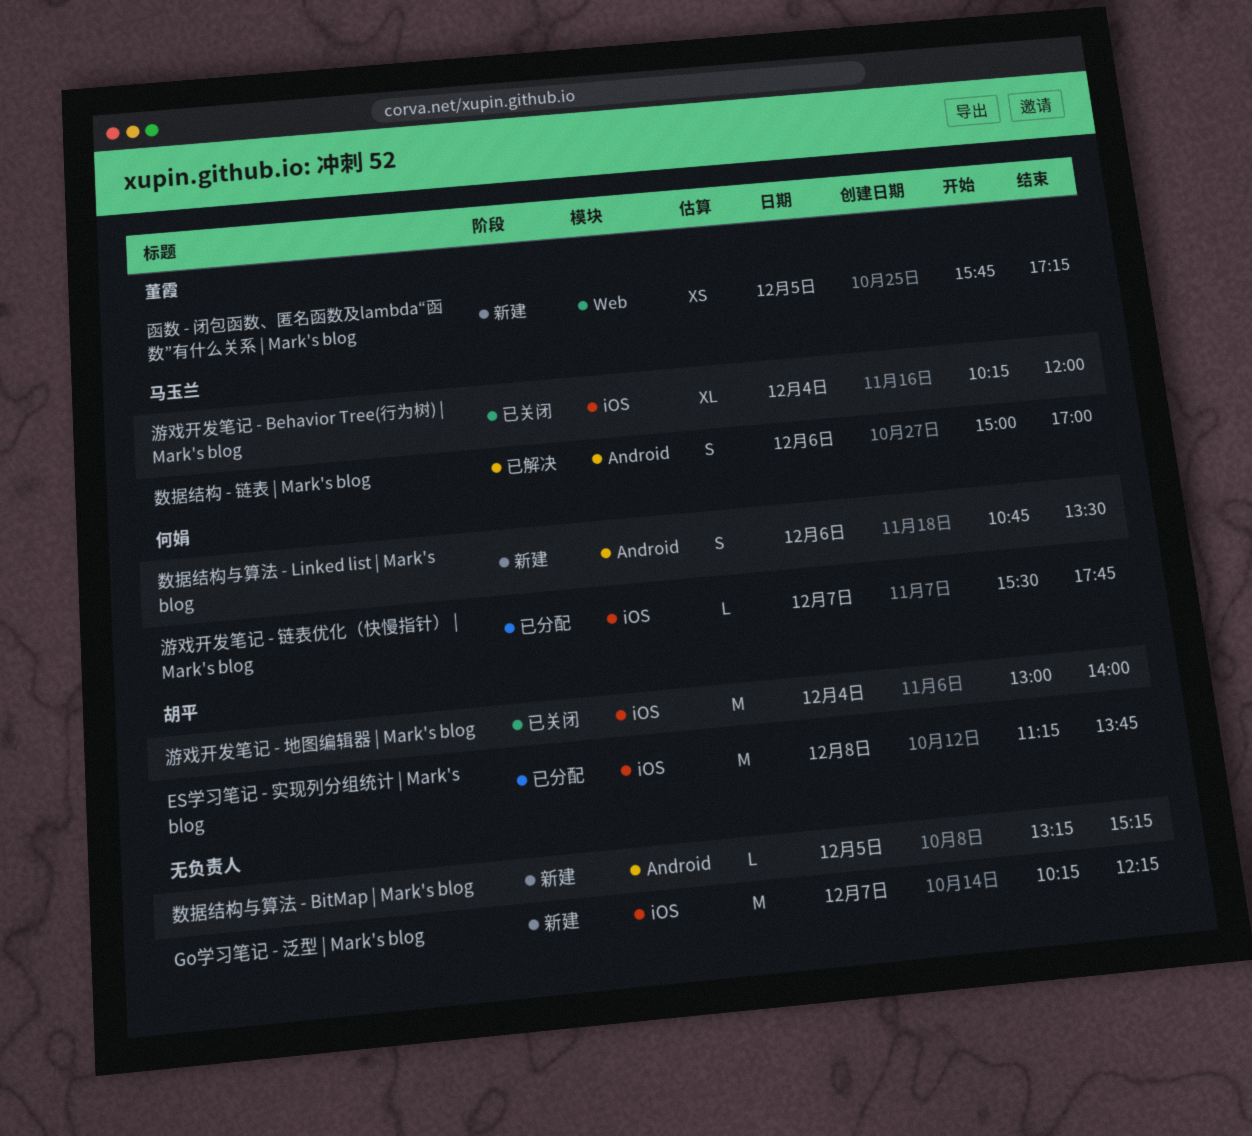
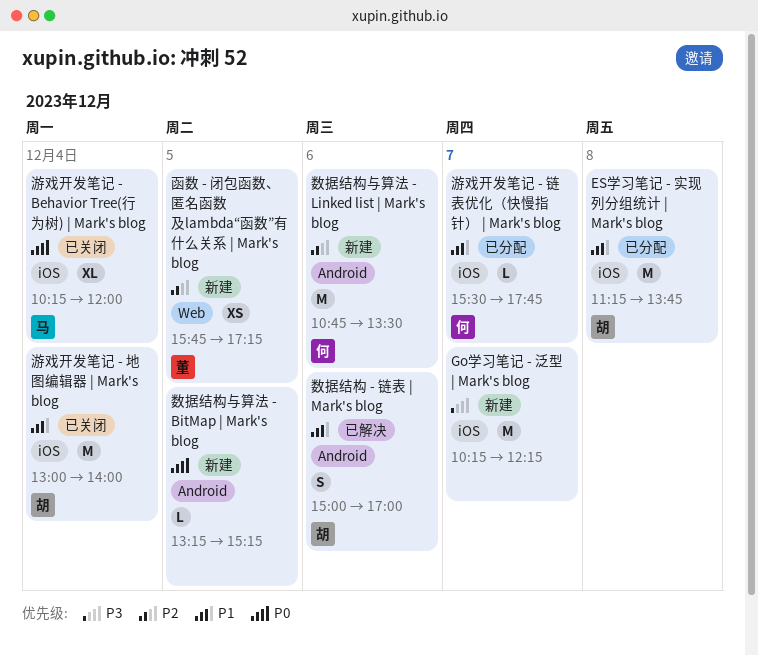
数据结构 - 链表 | Mark's blog, owner: 马玉兰 -> 胡平
数据结构与算法 - Linked list | Mark's blog, estimate: S -> M

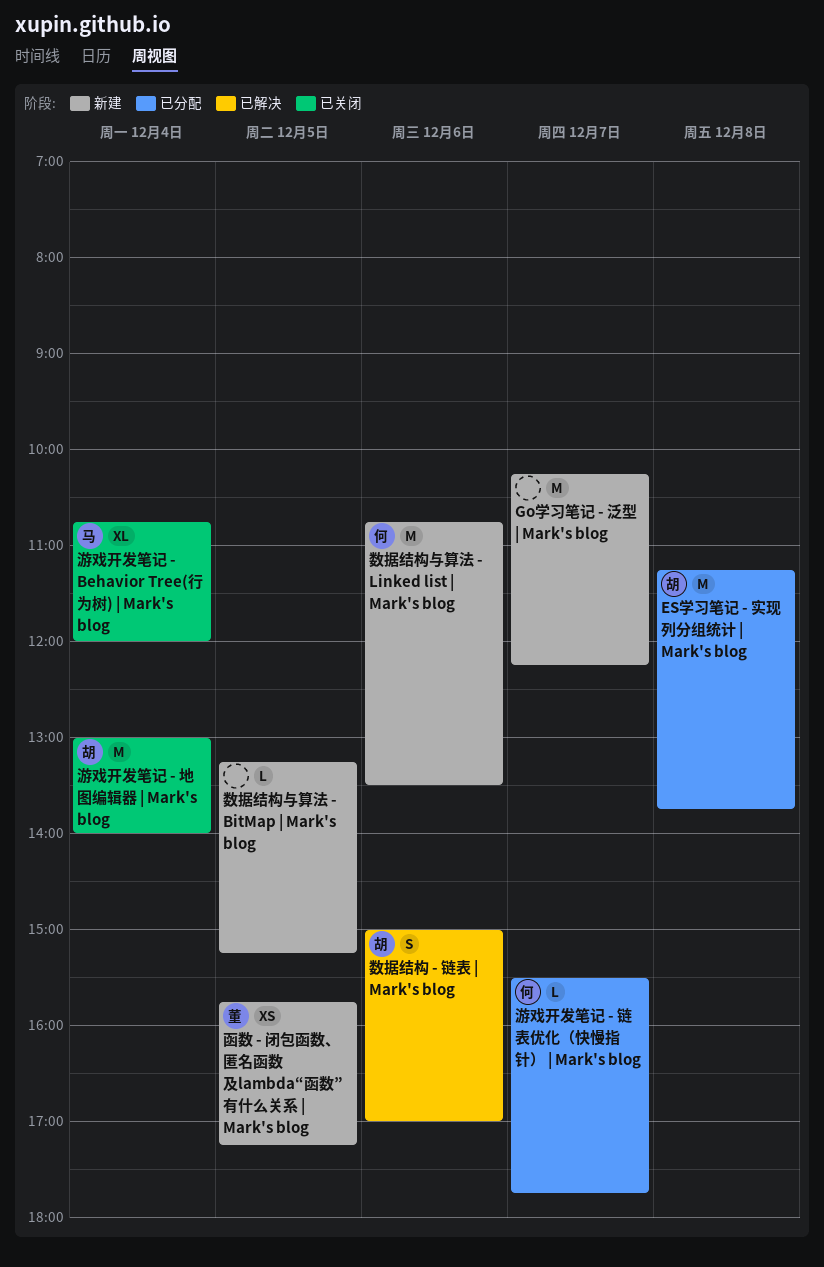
游戏开发笔记 - Behavior Tree(行为树) | Mark's blog, begins: 10:15 -> 10:45

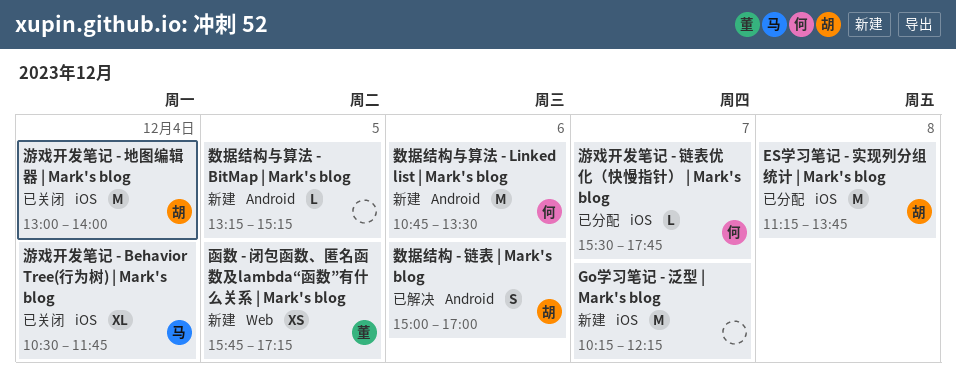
游戏开发笔记 - Behavior Tree(行为树) | Mark's blog, begins: 10:45 -> 10:30
游戏开发笔记 - Behavior Tree(行为树) | Mark's blog, ends: 12:00 -> 11:45

